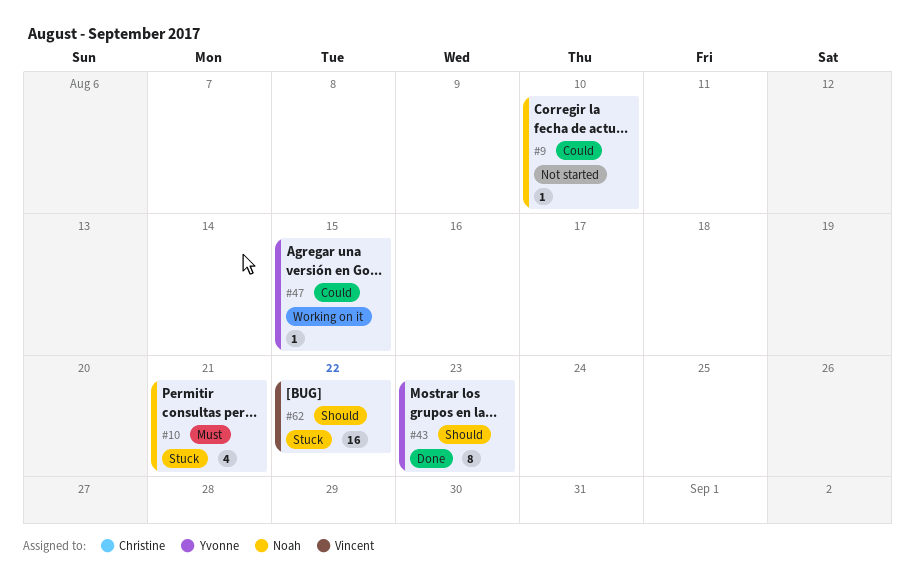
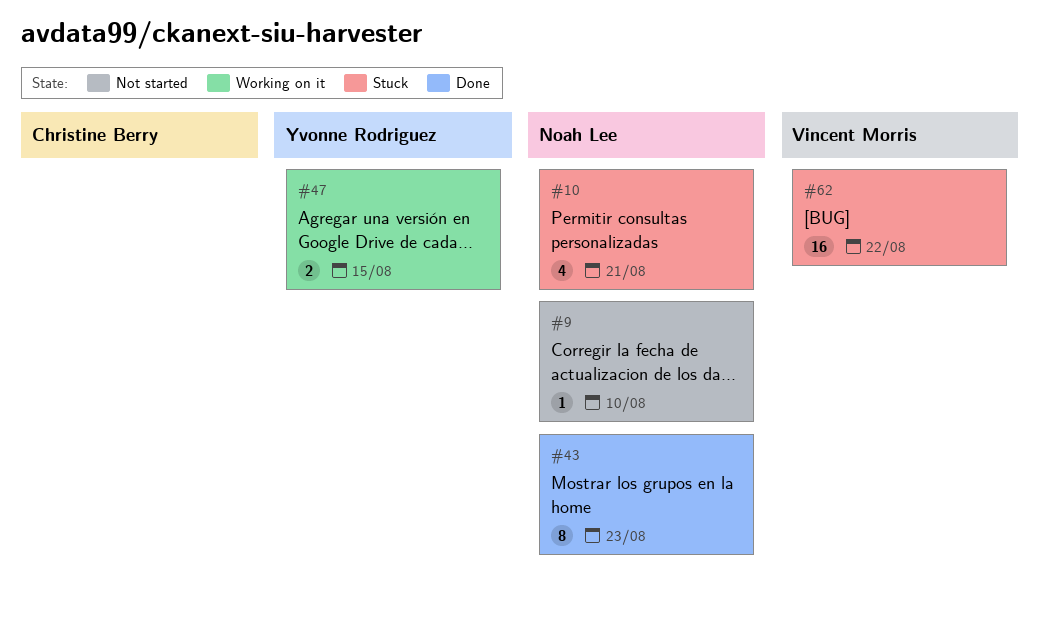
#43, owner: Yvonne Rodriguez -> Noah Lee
#47, estimate: 1 -> 2

